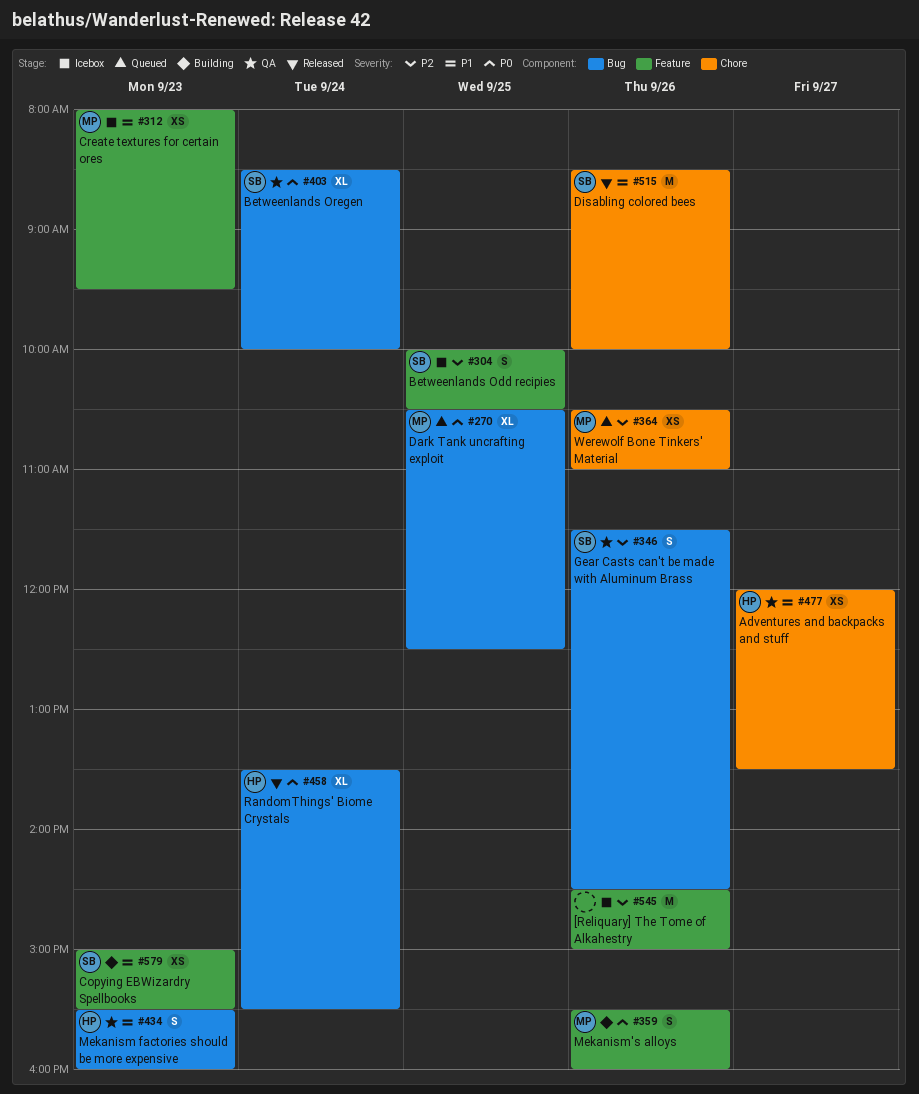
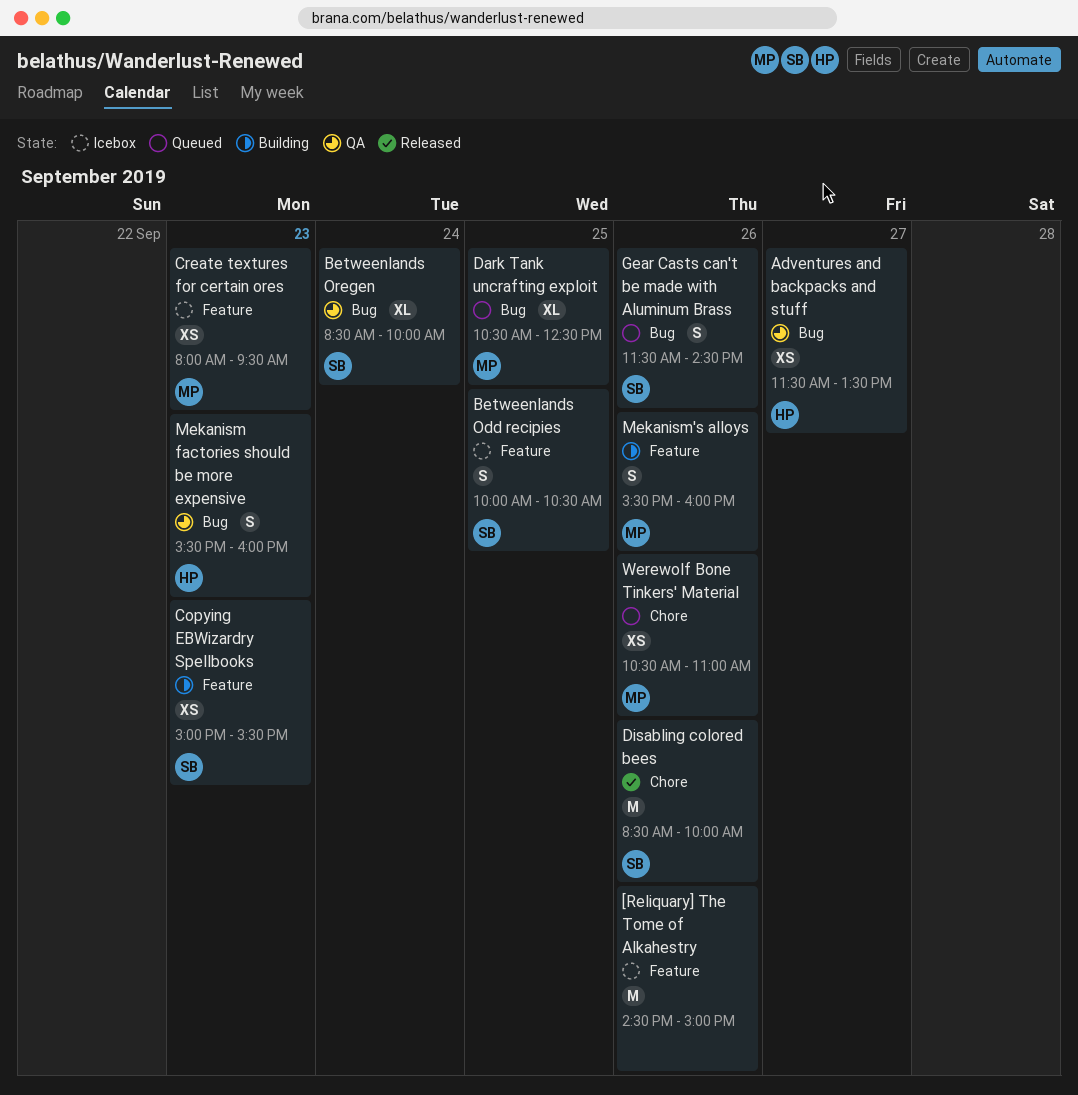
Adventures and backpacks and stuff, label: Chore -> Bug
Adventures and backpacks and stuff, begins: 12:00 -> 11:30
Gear Casts can't be made with Aluminum Brass, status: QA -> Queued
RandomThings' Biome Crystals: present -> none

